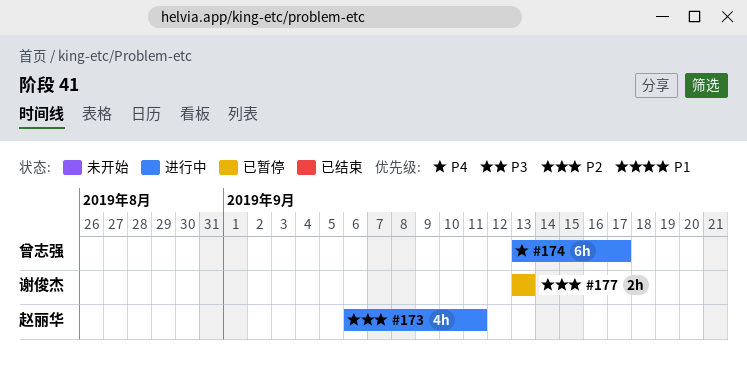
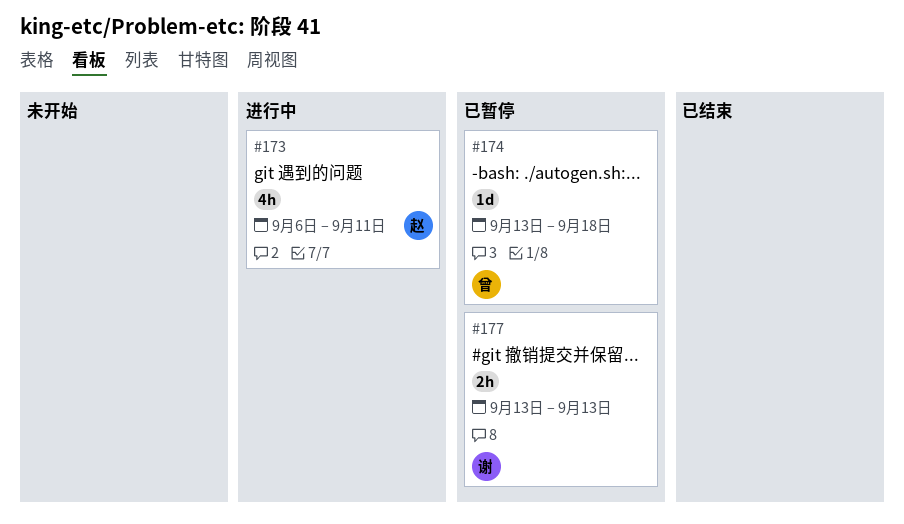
#174, status: 进行中 -> 已暂停
#174, estimate: 6h -> 1d
#174, due: Sep 17 -> Sep 18

